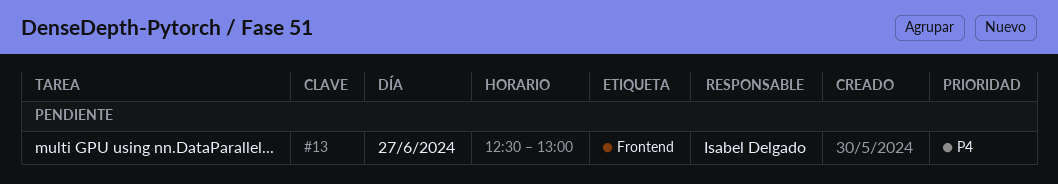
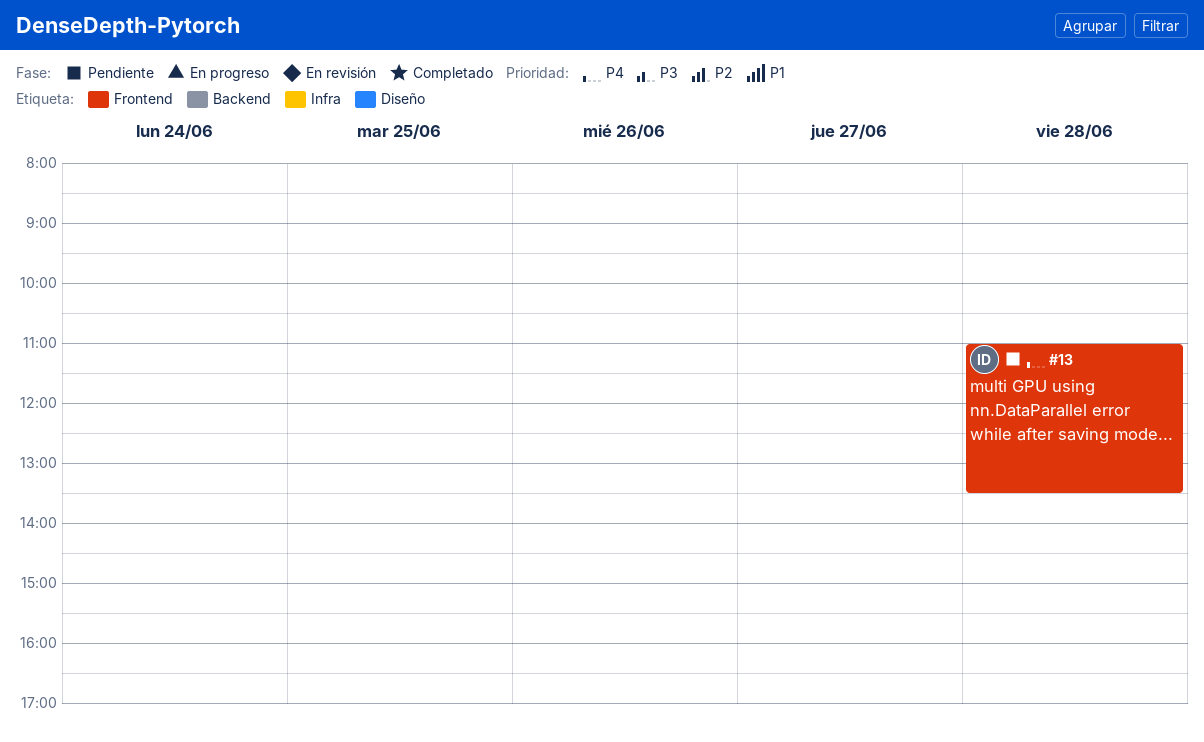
#13, day: Jun 27 -> Jun 28
#13, begins: 12:30 -> 11:00
#13, ends: 13:00 -> 13:30

